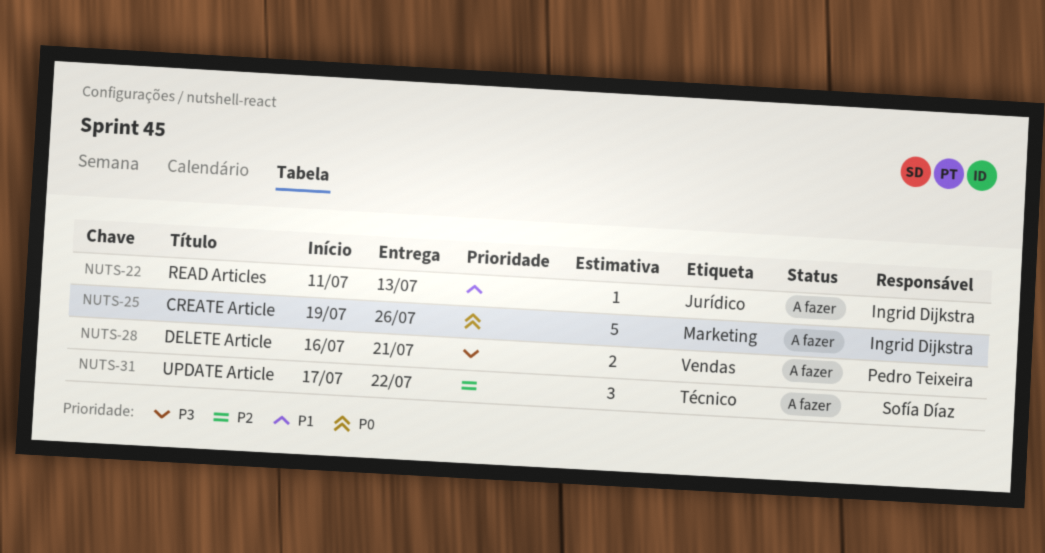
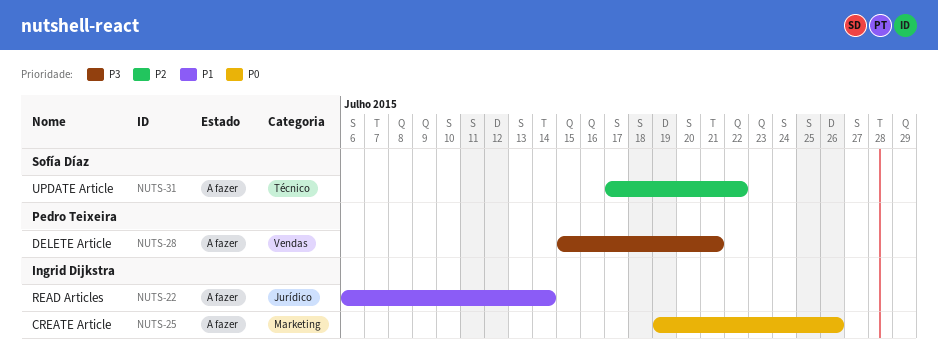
NUTS-22, start: Jul 11 -> Jul 6
NUTS-22, due: Jul 13 -> Jul 14
NUTS-28, start: Jul 16 -> Jul 15

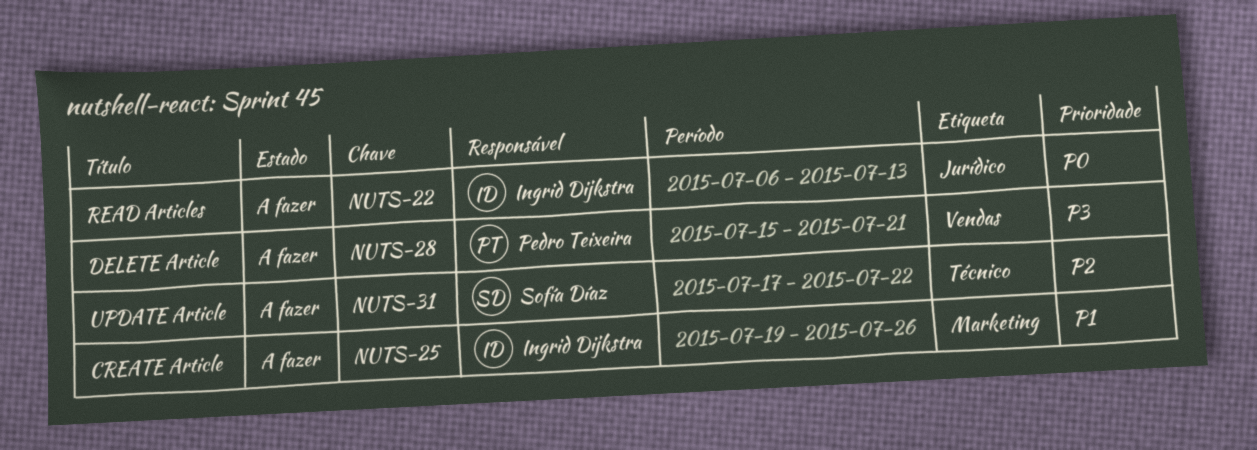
NUTS-22, priority: P1 -> P0
NUTS-22, due: Jul 14 -> Jul 13
NUTS-25, priority: P0 -> P1

